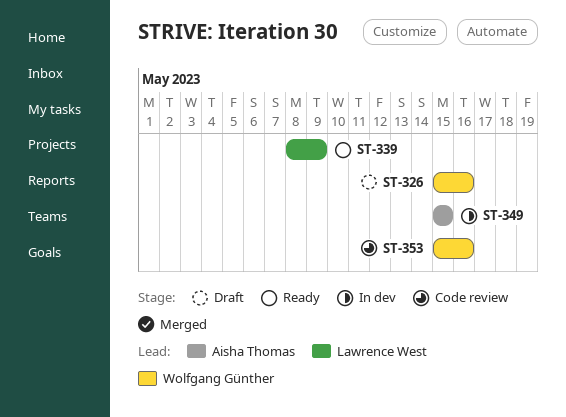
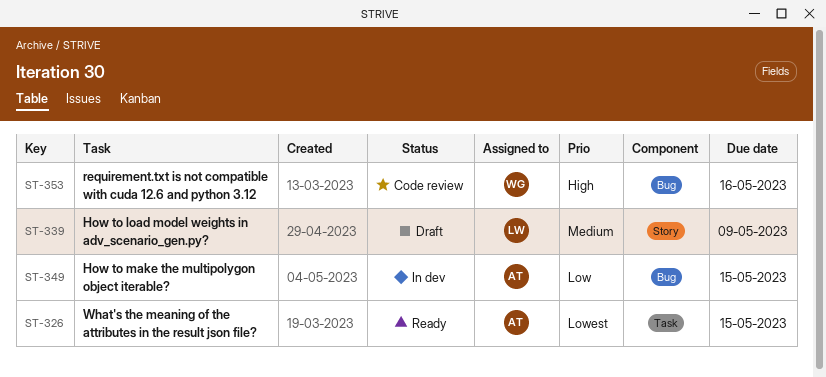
ST-326, status: Draft -> Ready
ST-326, owner: Wolfgang Günther -> Aisha Thomas
ST-326, due: May 16 -> May 15
ST-339, status: Ready -> Draft

